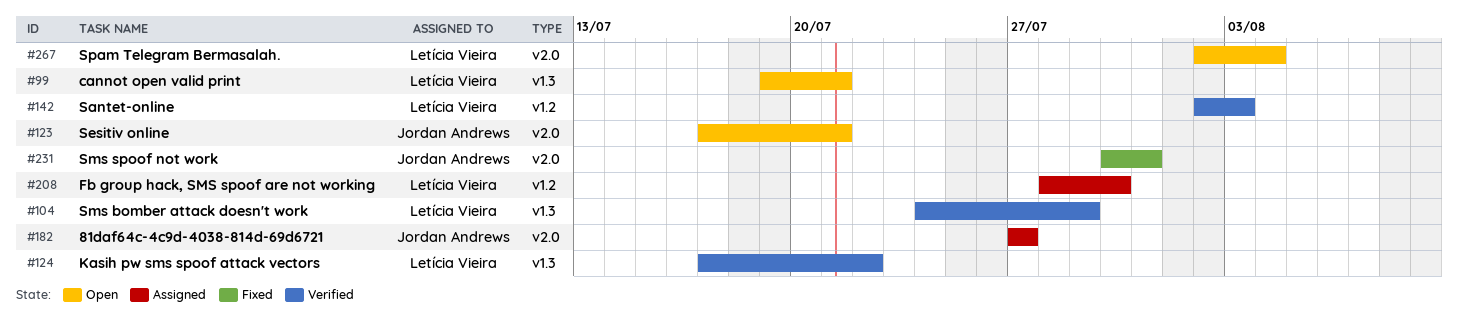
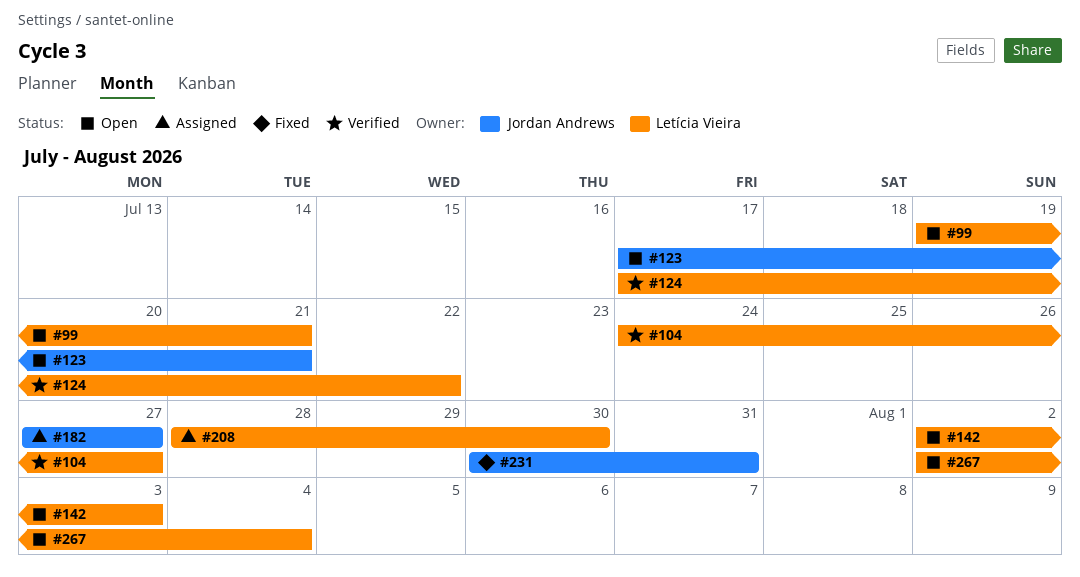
#104, due: Jul 29 -> Jul 27
#142, status: Verified -> Open

